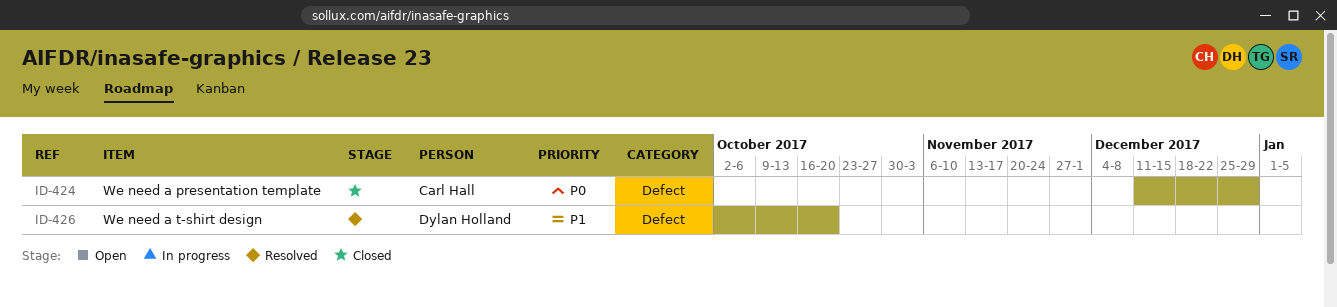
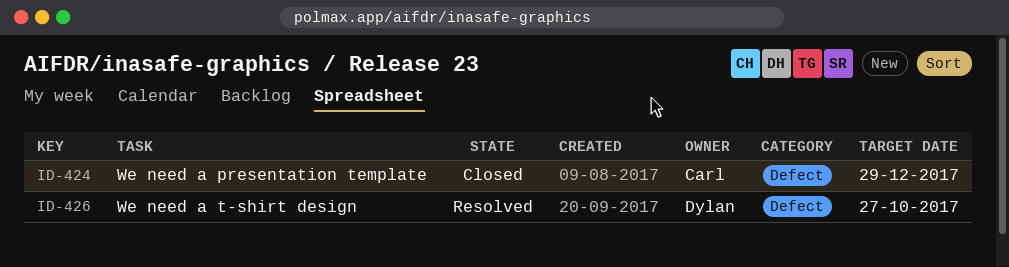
ID-426, due: Oct 20 -> Oct 27

